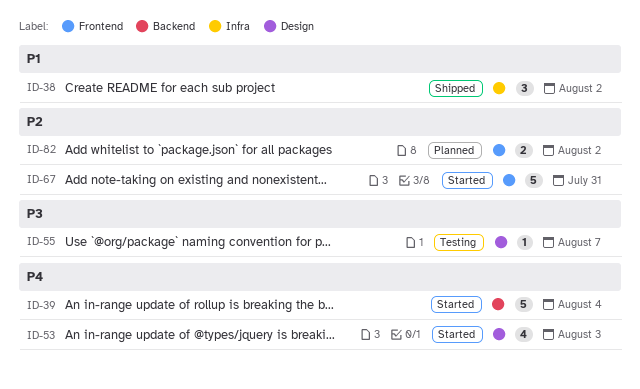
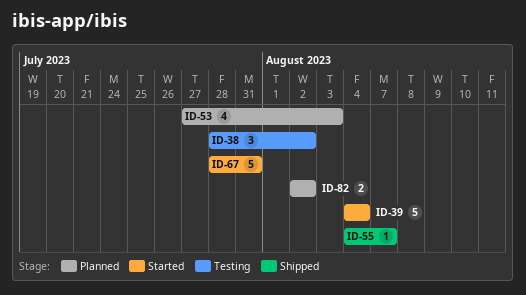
ID-38, status: Shipped -> Testing
ID-53, status: Started -> Planned
ID-55, status: Testing -> Shipped

